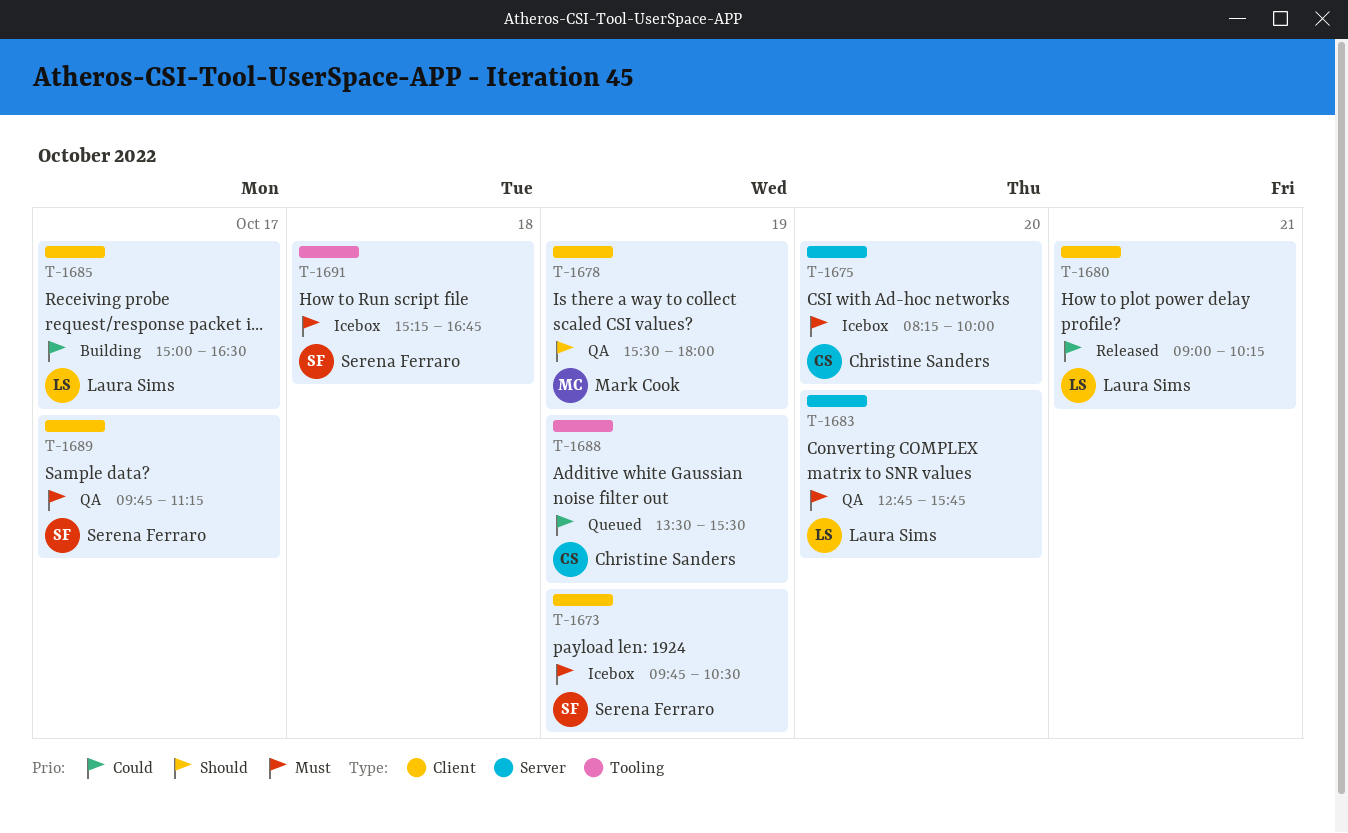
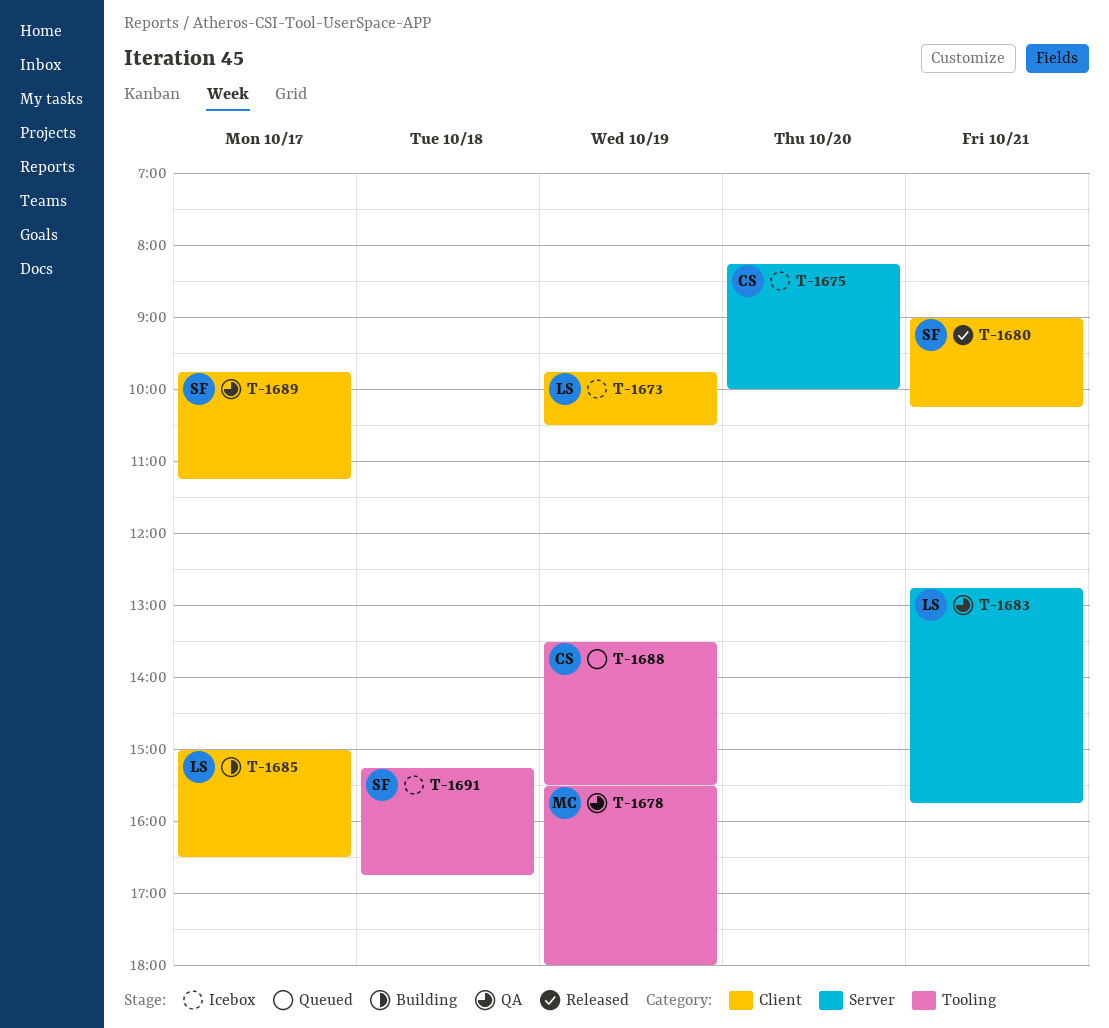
T-1673, owner: Serena Ferraro -> Laura Sims
T-1678, label: Client -> Tooling
T-1680, owner: Laura Sims -> Serena Ferraro
T-1683, day: Oct 20 -> Oct 21

